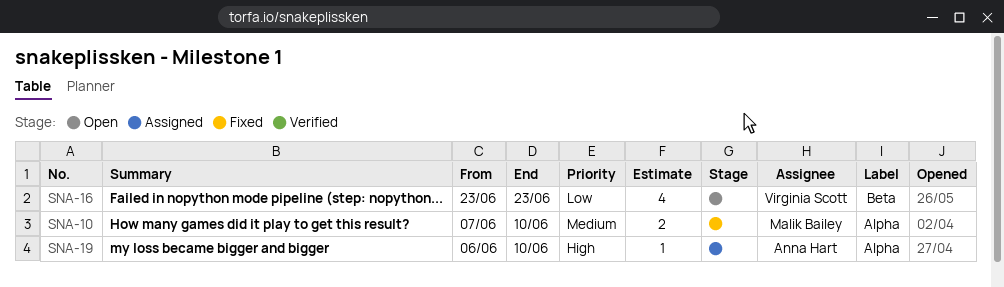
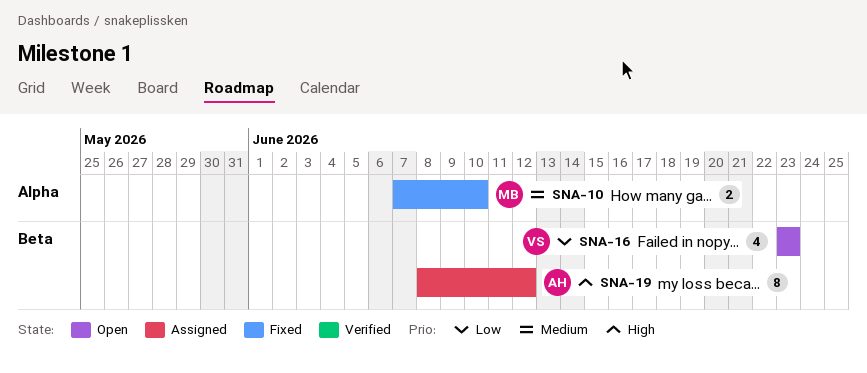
SNA-19, label: Alpha -> Beta
SNA-19, estimate: 1 -> 8
SNA-19, start: Jun 6 -> Jun 8
SNA-19, due: Jun 10 -> Jun 12

